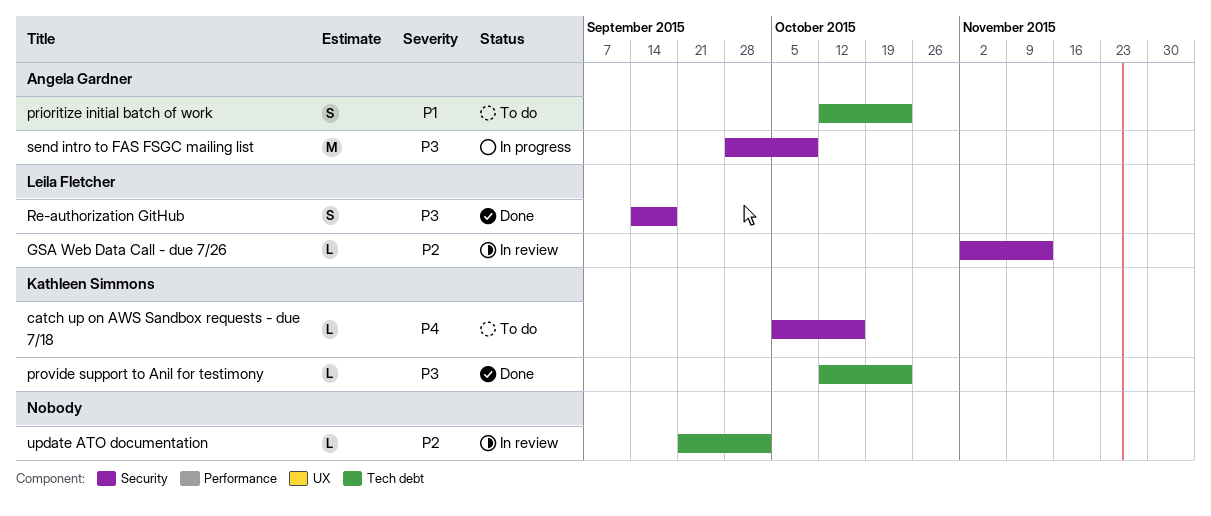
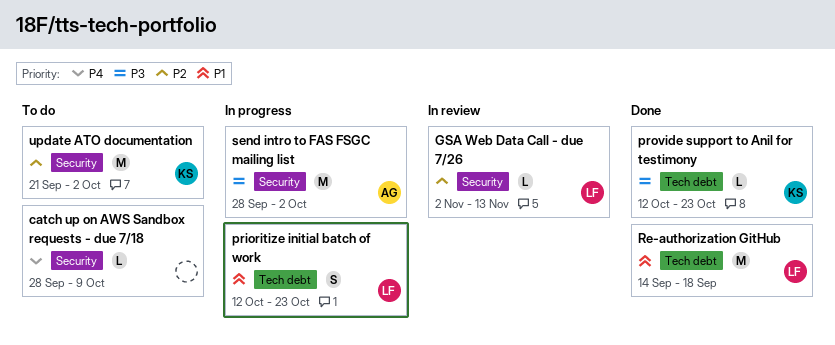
catch up on AWS Sandbox requests - due 7/18, owner: Kathleen Simmons -> none
catch up on AWS Sandbox requests - due 7/18, start: Oct 5 -> Sep 28
catch up on AWS Sandbox requests - due 7/18, due: Oct 16 -> Oct 9
prioritize initial batch of work, status: To do -> In progress
prioritize initial batch of work, owner: Angela Gardner -> Leila Fletcher
Re-authorization GitHub, priority: P3 -> P1
Re-authorization GitHub, label: Security -> Tech debt
Re-authorization GitHub, estimate: S -> M
send intro to FAS FSGC mailing list, due: Oct 9 -> Oct 2
update ATO documentation, status: In review -> To do
update ATO documentation, owner: none -> Kathleen Simmons
update ATO documentation, label: Tech debt -> Security
update ATO documentation, estimate: L -> M

